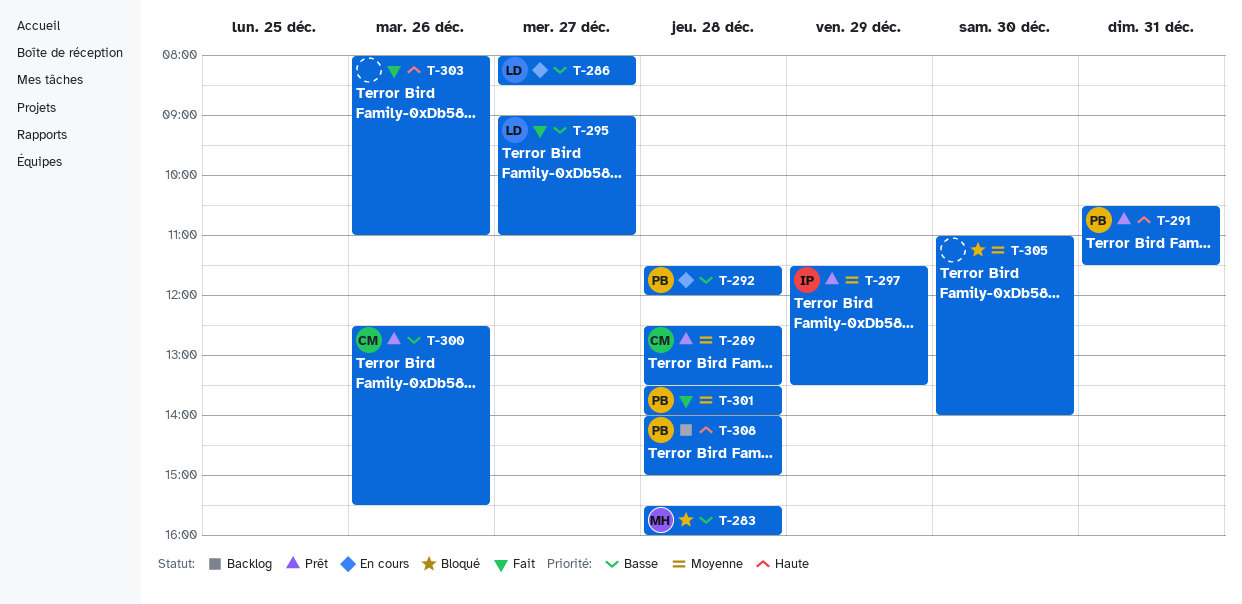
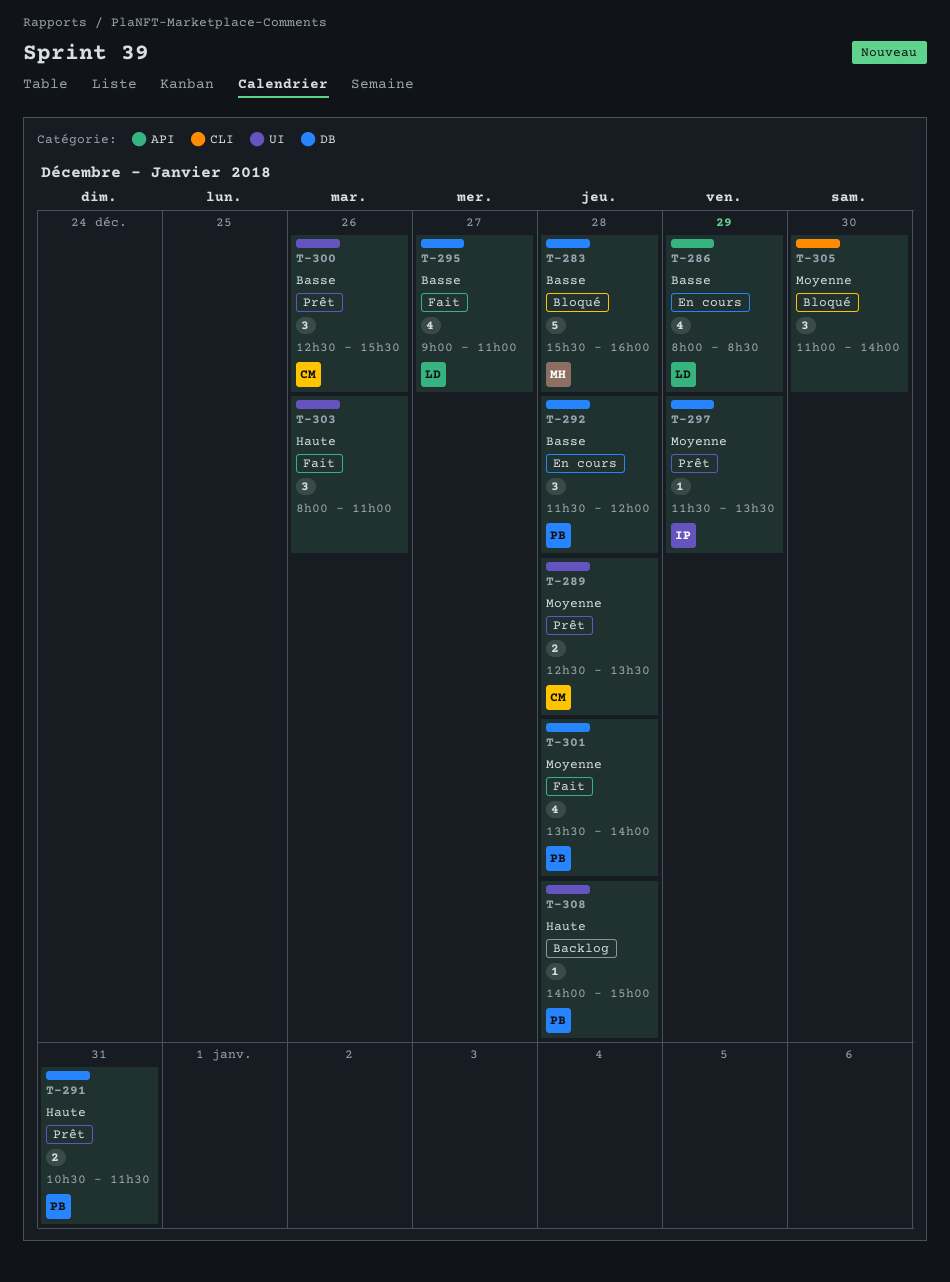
T-286, day: Dec 27 -> Dec 29

